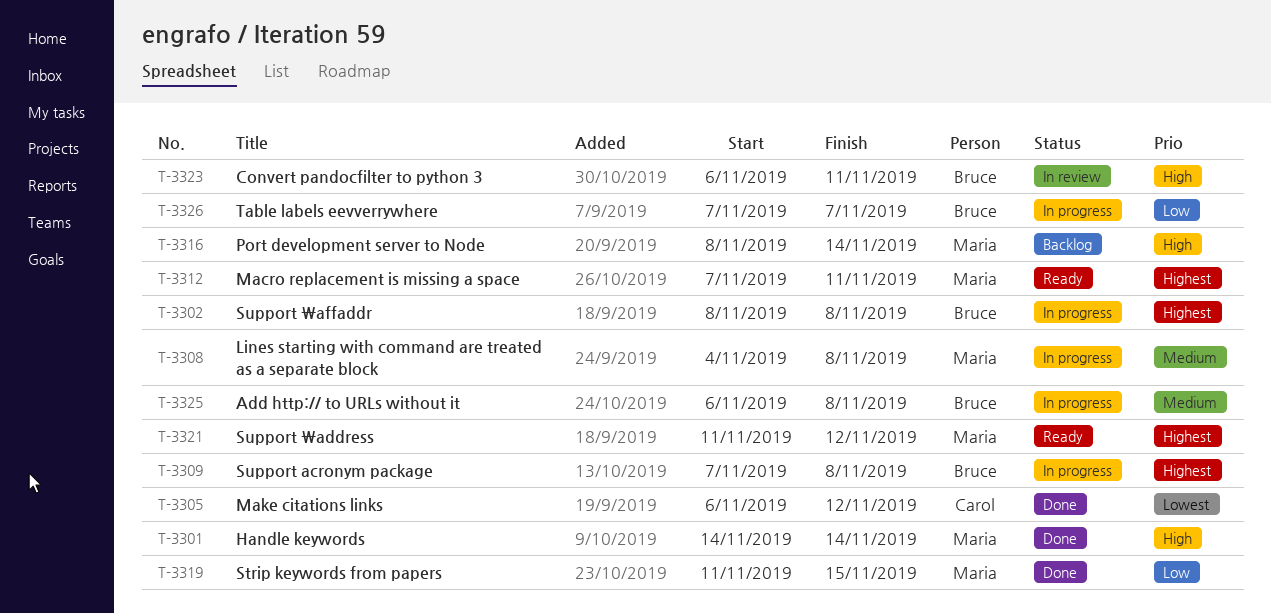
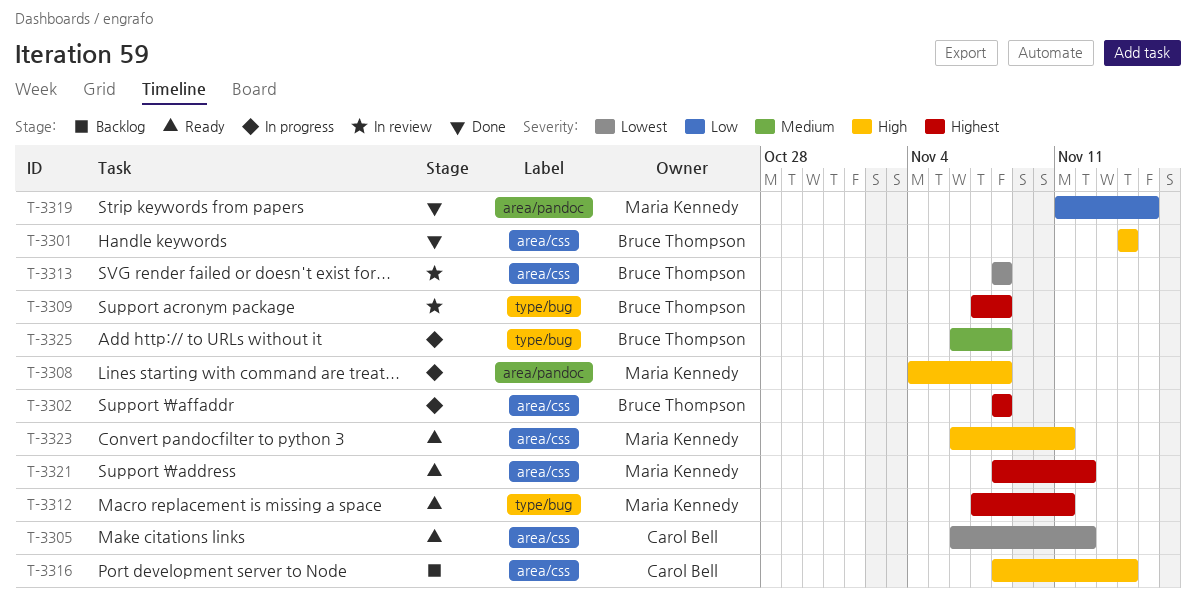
T-3301, owner: Maria Kennedy -> Bruce Thompson
T-3305, status: Done -> Ready
T-3308, priority: Medium -> High
T-3309, status: In progress -> In review
T-3313: none -> present
T-3316, owner: Maria Kennedy -> Carol Bell
T-3321, start: Nov 11 -> Nov 8
T-3323, status: In review -> Ready
T-3323, owner: Bruce Thompson -> Maria Kennedy
T-3326: present -> none

